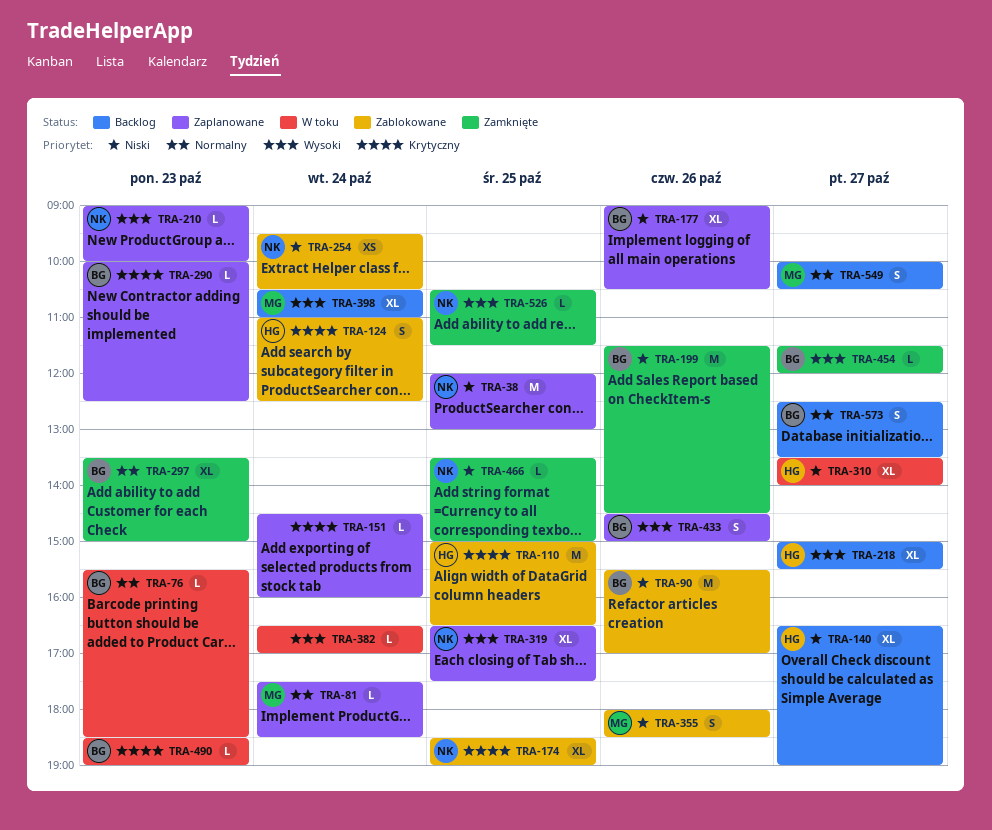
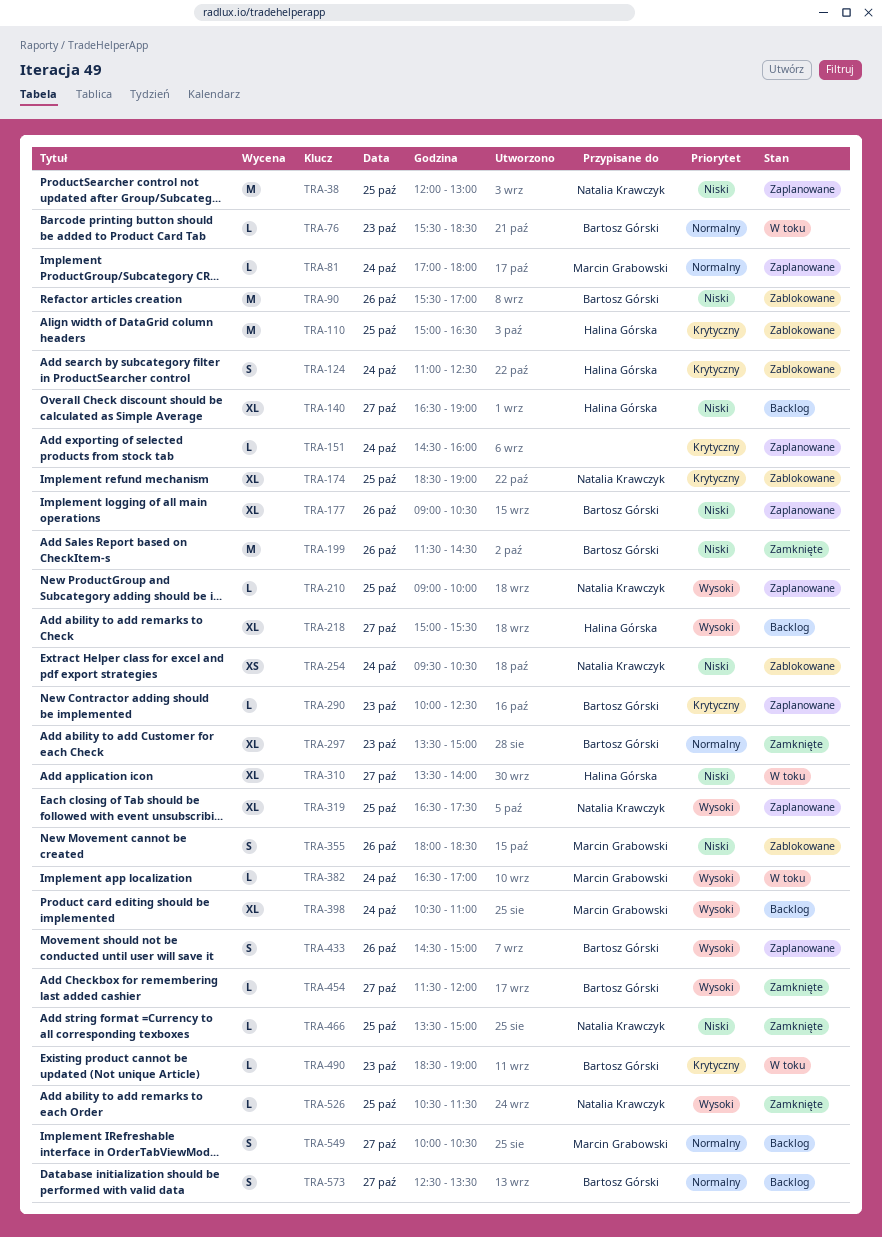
TRA-81, begins: 17:30 -> 17:00
TRA-81, ends: 18:30 -> 18:00
TRA-210, day: Oct 23 -> Oct 25
TRA-382, owner: none -> Marcin Grabowski

